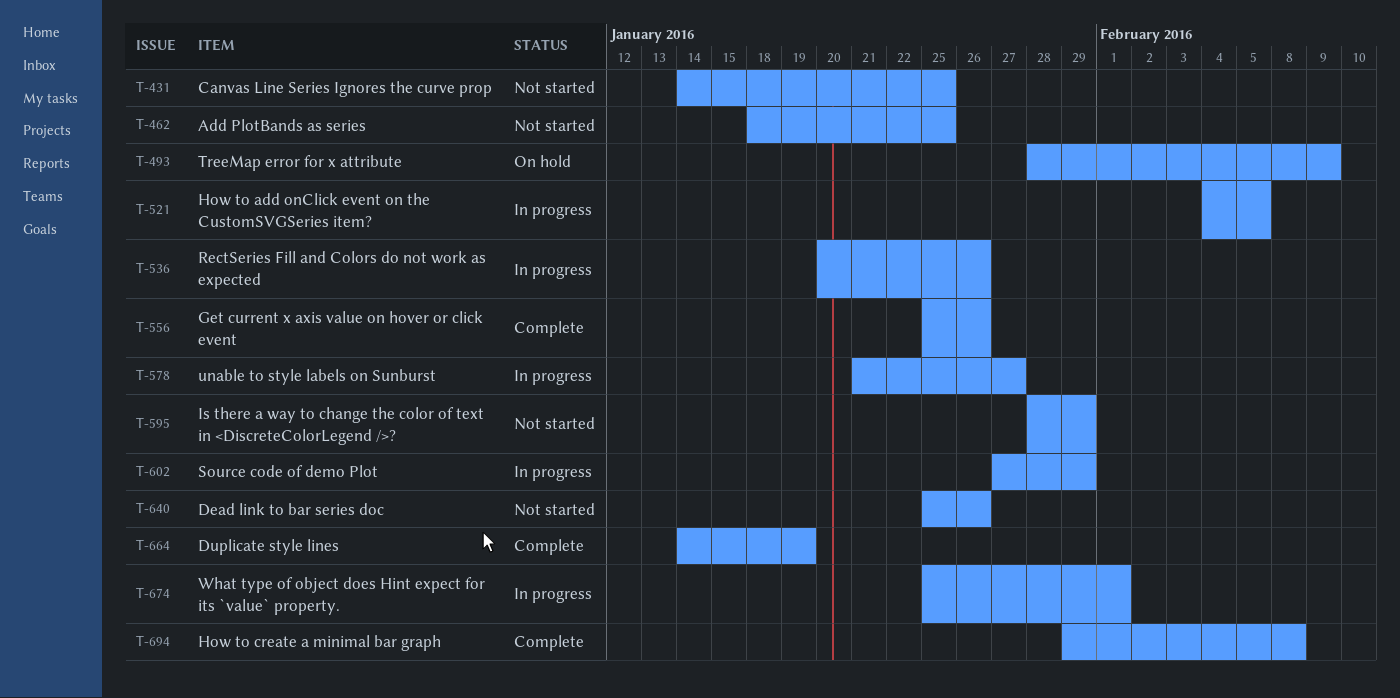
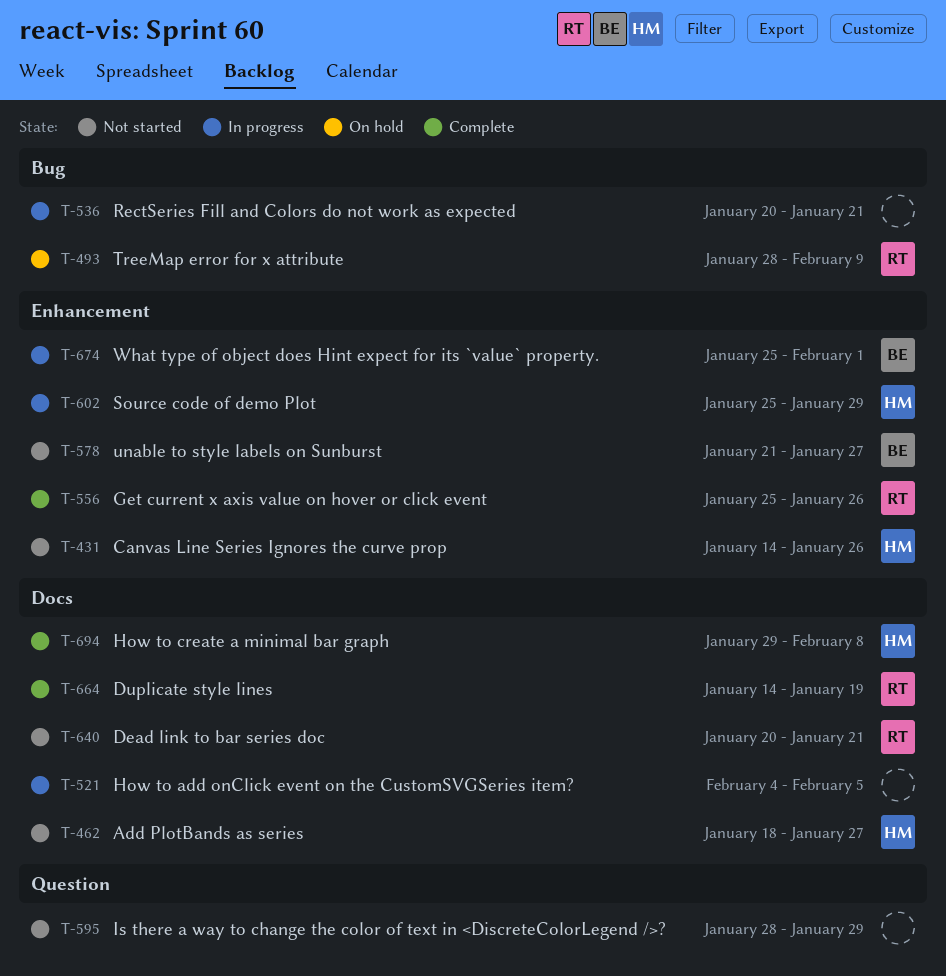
T-431, due: Jan 25 -> Jan 26
T-462, due: Jan 25 -> Jan 27
T-536, due: Jan 26 -> Jan 21
T-578, status: In progress -> Not started
T-602, start: Jan 27 -> Jan 25
T-640, start: Jan 25 -> Jan 20
T-640, due: Jan 26 -> Jan 21

